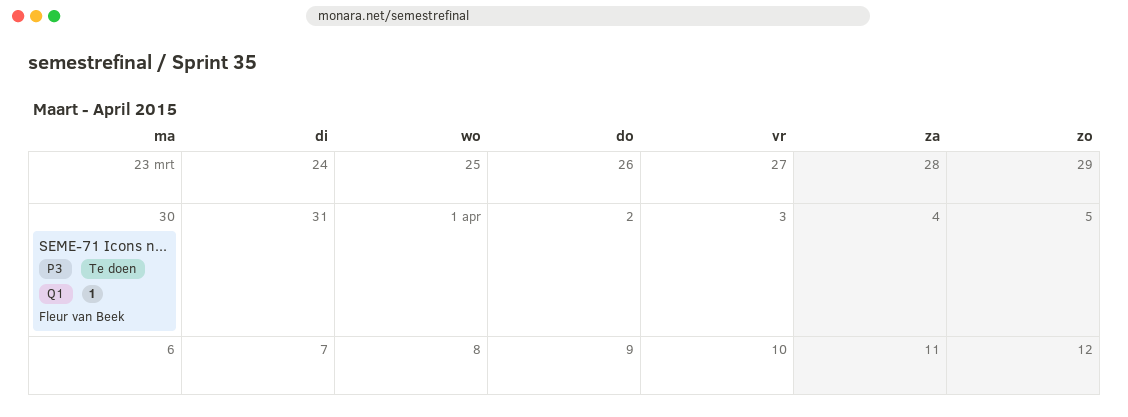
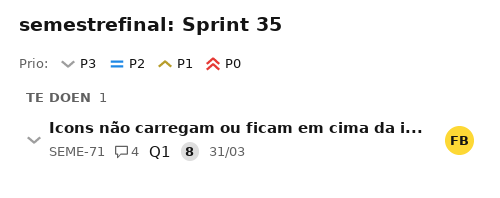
SEME-71, estimate: 1 -> 8
SEME-71, due: Mar 30 -> Mar 31

